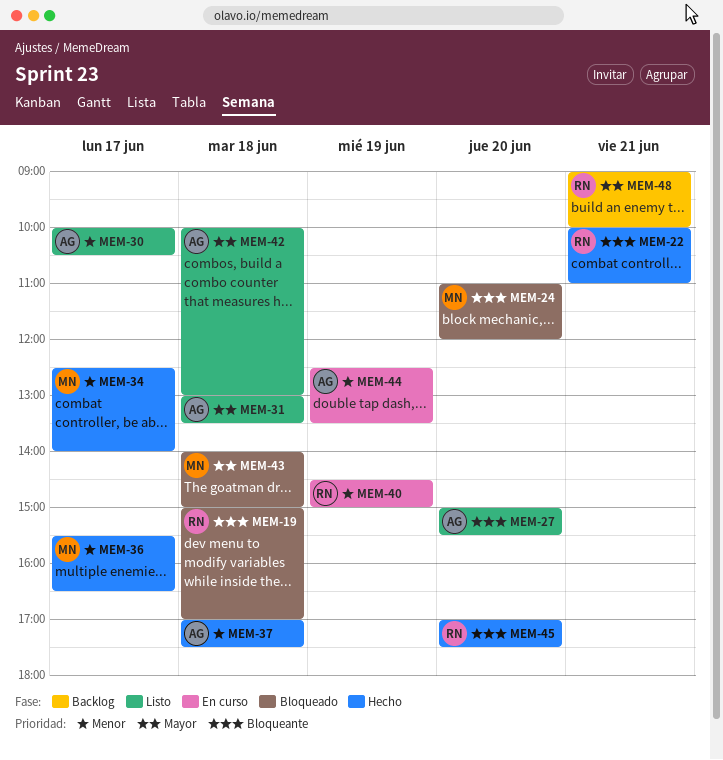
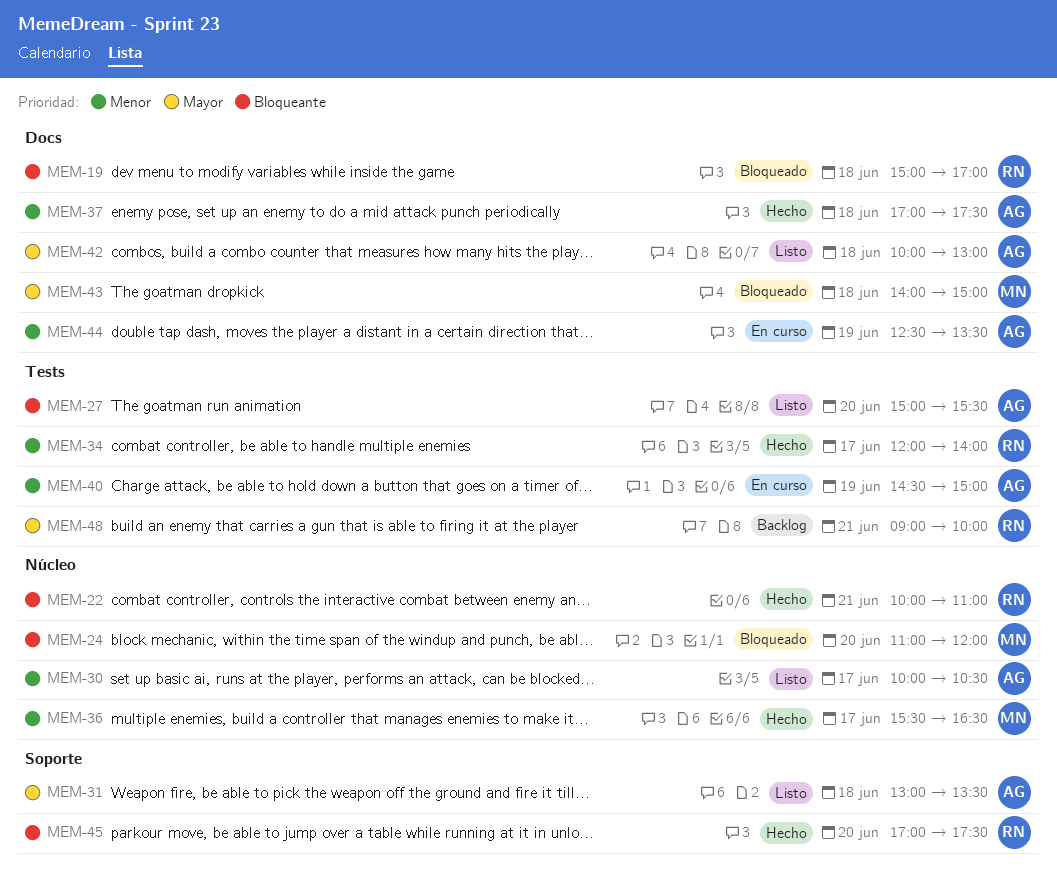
MEM-34, owner: MN -> RN
MEM-34, begins: 12:30 -> 12:00
MEM-40, owner: RN -> AG

